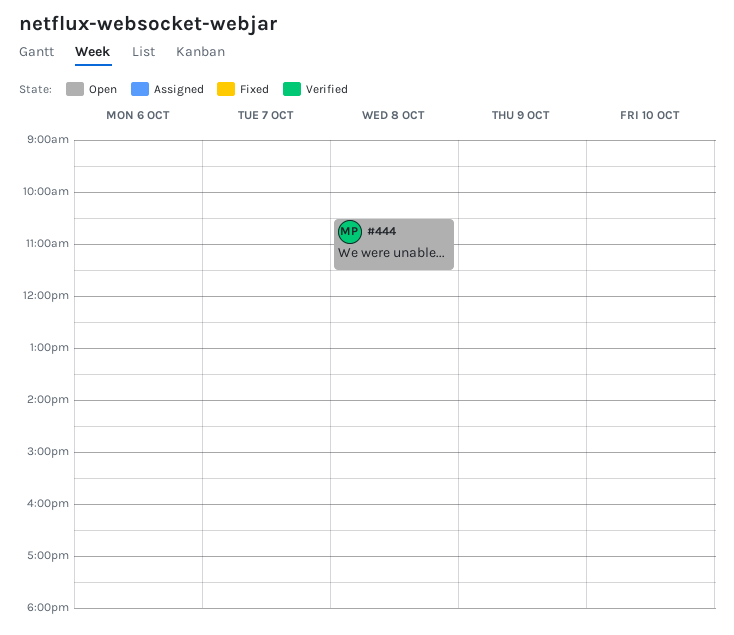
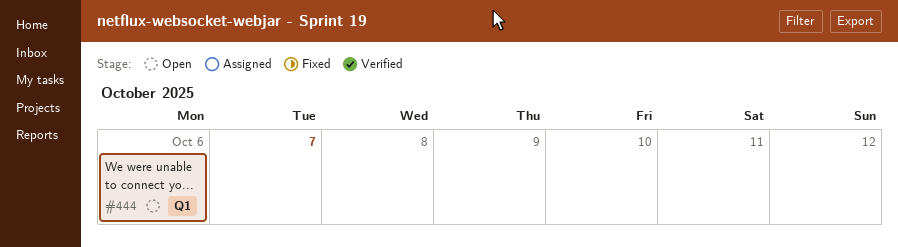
#444, day: Oct 8 -> Oct 6

